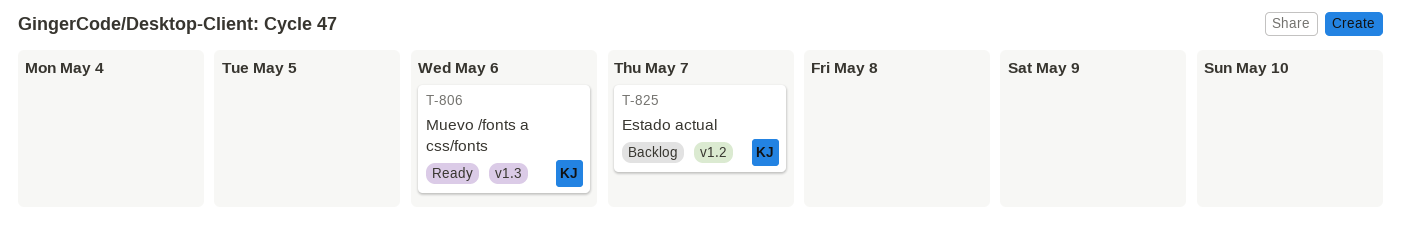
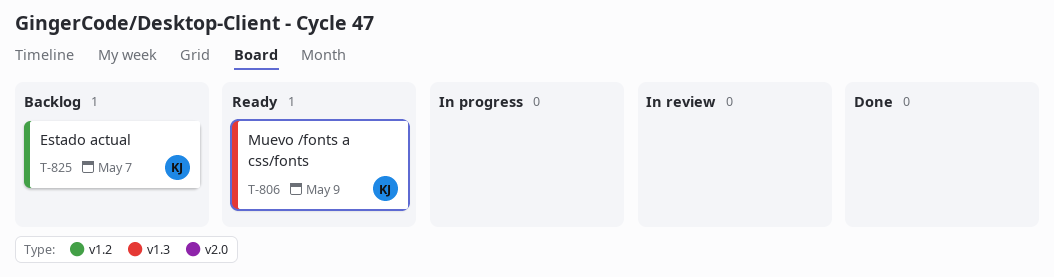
T-806, due: May 6 -> May 9

